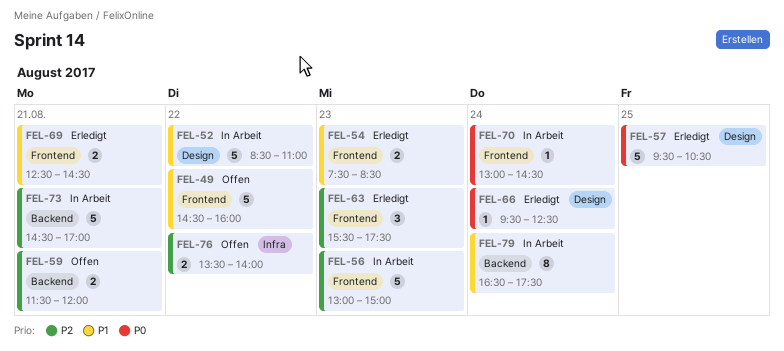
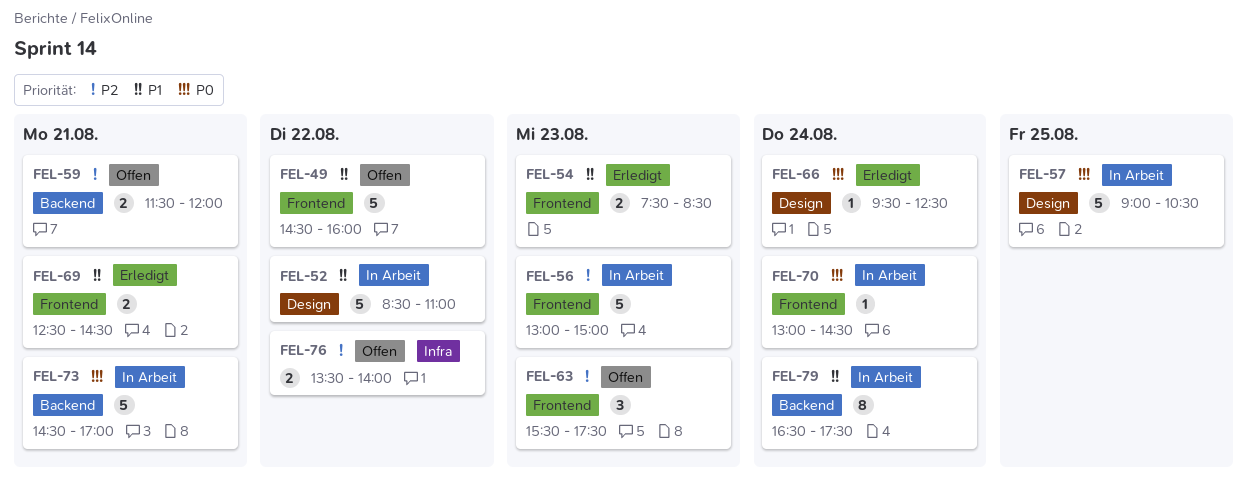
FEL-57, status: Erledigt -> In Arbeit
FEL-57, begins: 09:30 -> 09:00
FEL-63, status: Erledigt -> Offen
FEL-73, priority: P2 -> P0

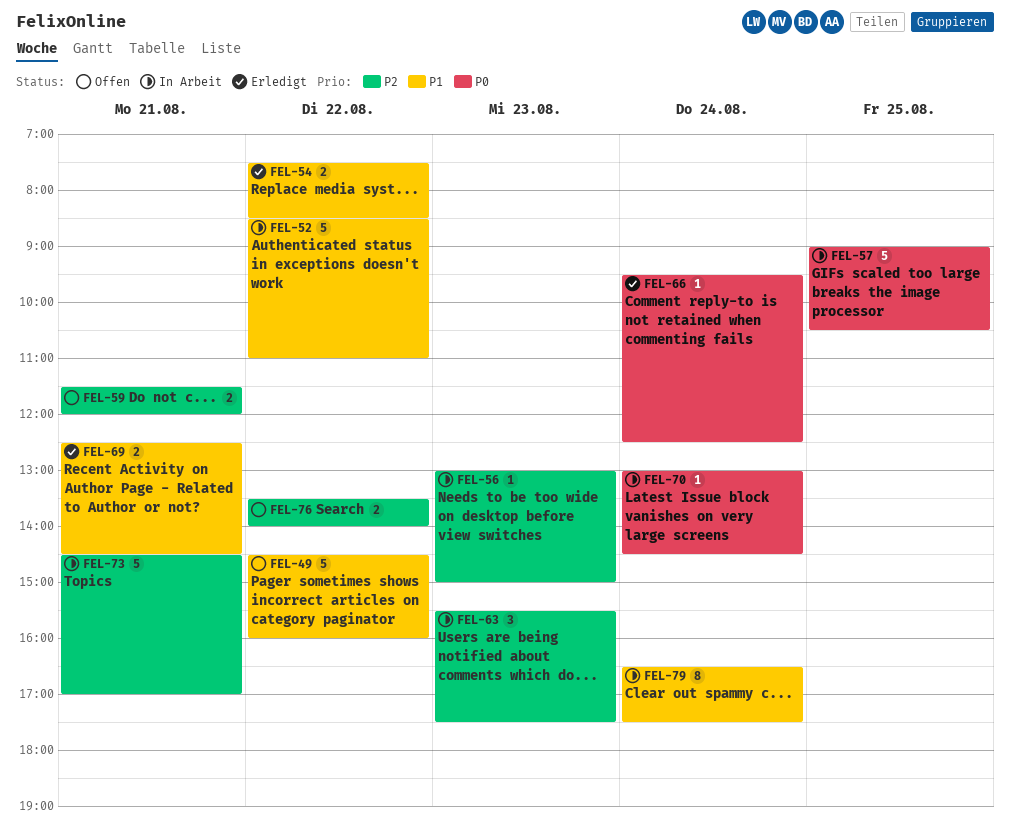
FEL-54, day: Aug 23 -> Aug 22
FEL-56, estimate: 5 -> 1
FEL-63, status: Offen -> In Arbeit
FEL-73, priority: P0 -> P2

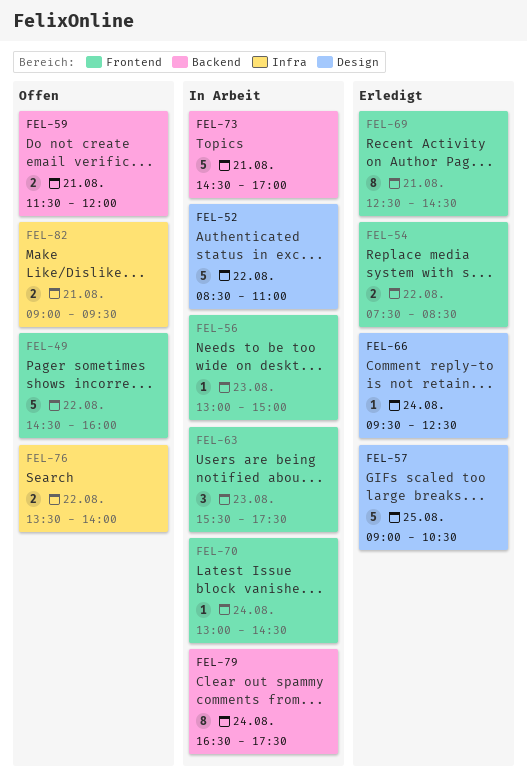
FEL-57, status: In Arbeit -> Erledigt
FEL-69, estimate: 2 -> 8
FEL-82: none -> present

